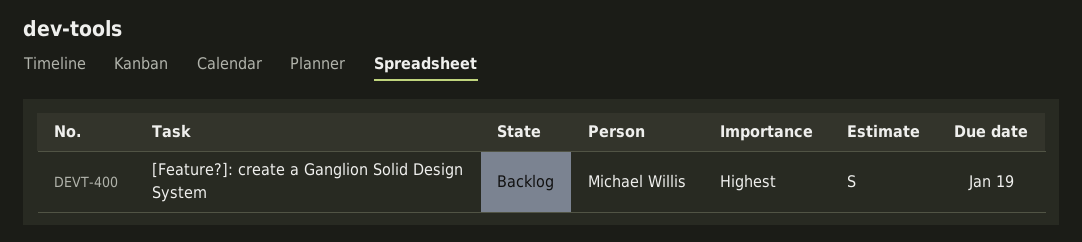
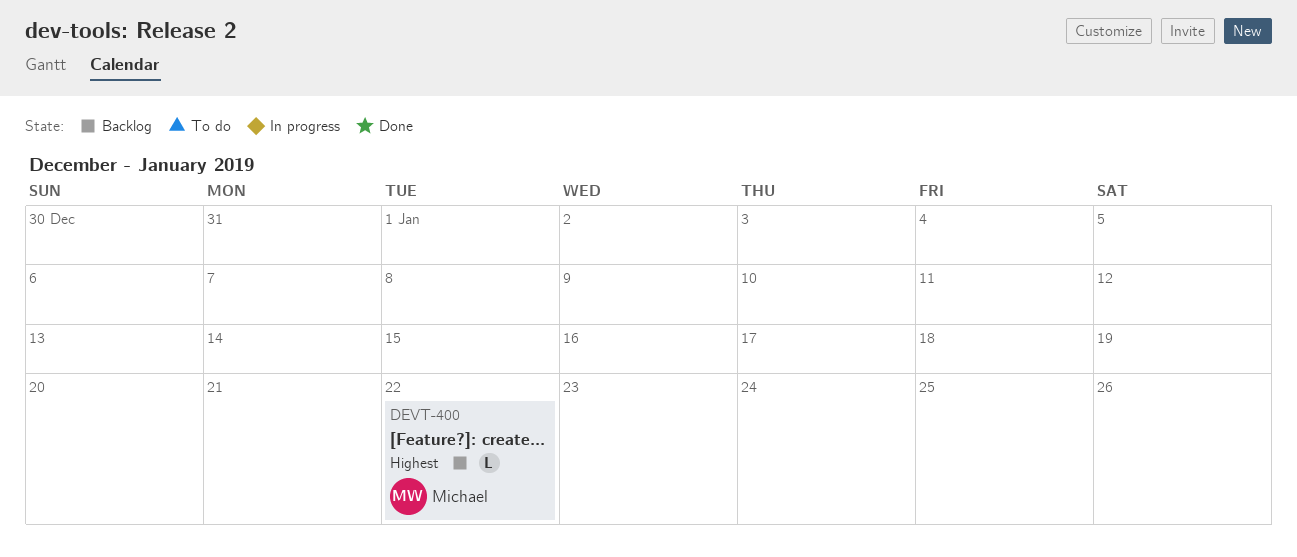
DEVT-400, estimate: S -> L
DEVT-400, due: Jan 19 -> Jan 22

